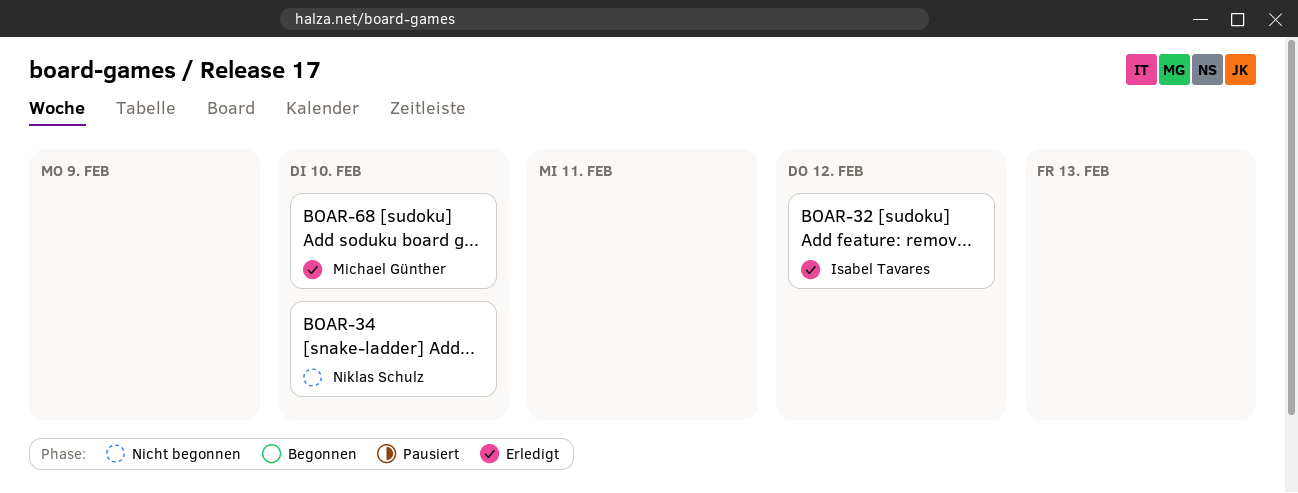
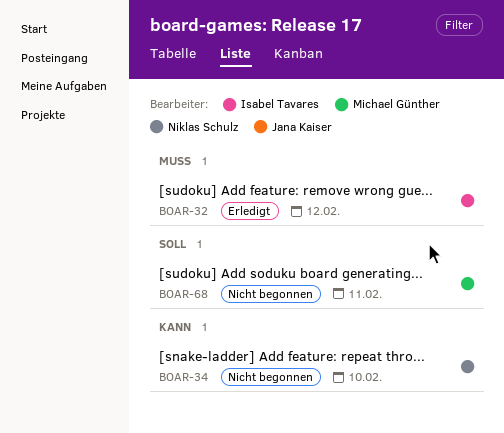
BOAR-68, status: Erledigt -> Nicht begonnen
BOAR-68, due: Feb 10 -> Feb 11

